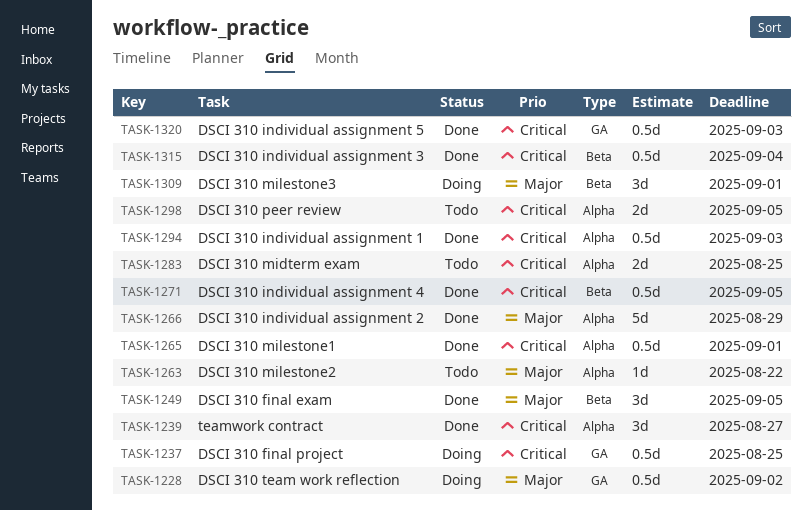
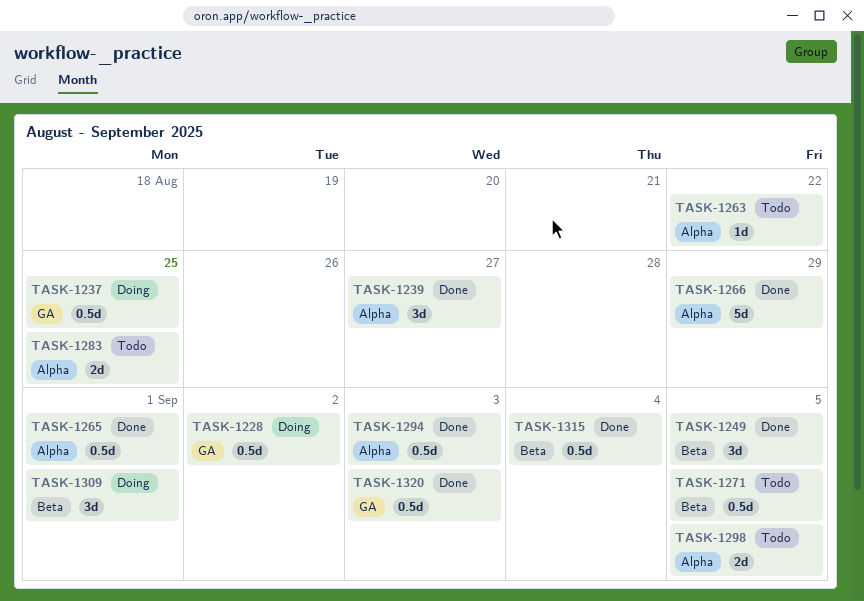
TASK-1271, status: Done -> Todo

